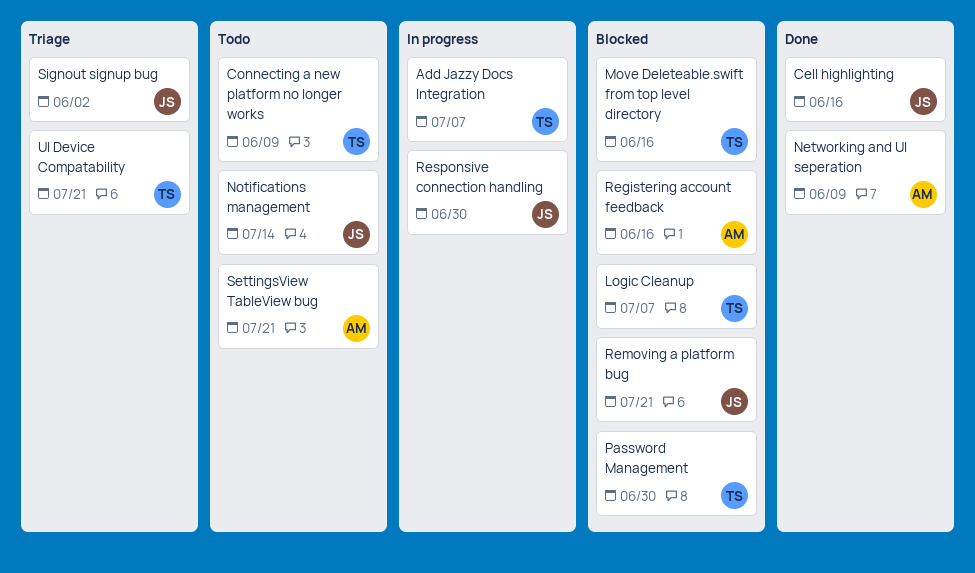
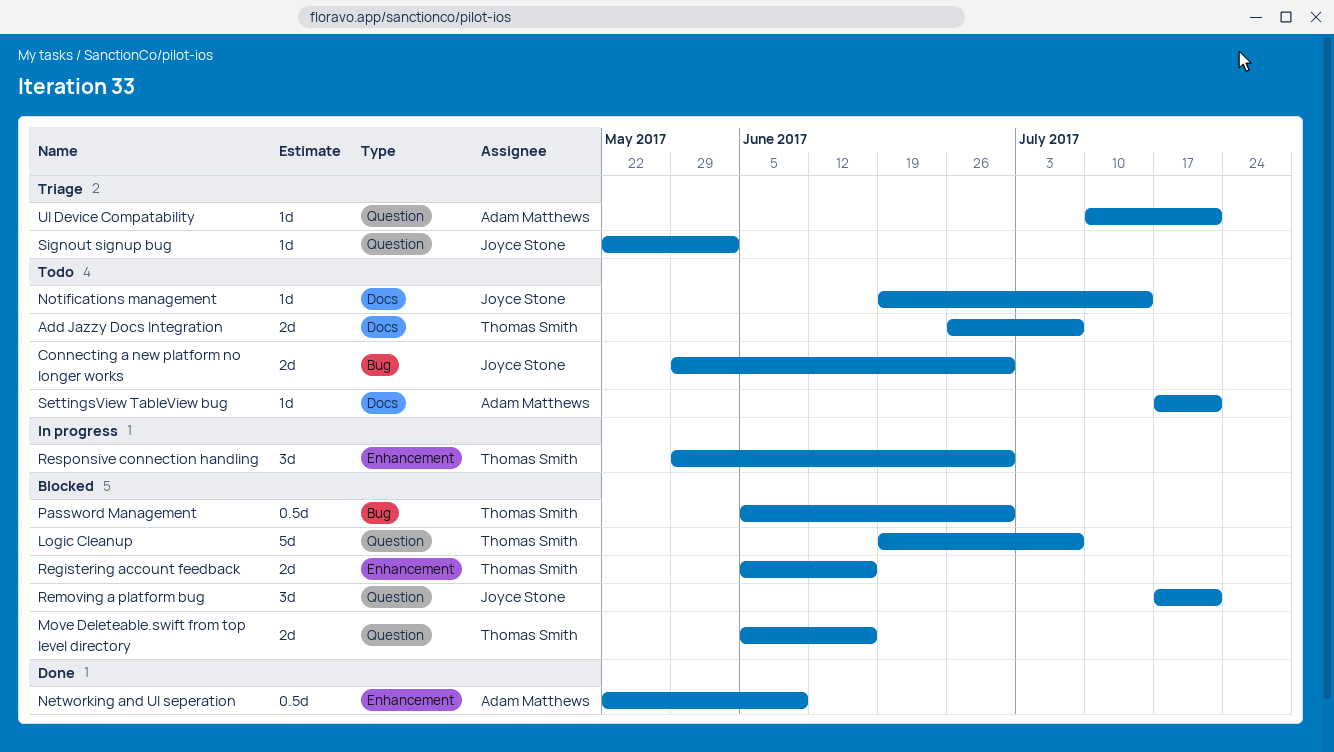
Add Jazzy Docs Integration, status: In progress -> Todo
Cell highlighting: present -> none
Connecting a new platform no longer works, owner: Thomas Smith -> Joyce Stone
Connecting a new platform no longer works, due: Jun 9 -> Jun 30
Registering account feedback, owner: Adam Matthews -> Thomas Smith
Responsive connection handling, owner: Joyce Stone -> Thomas Smith
UI Device Compatability, owner: Thomas Smith -> Adam Matthews

